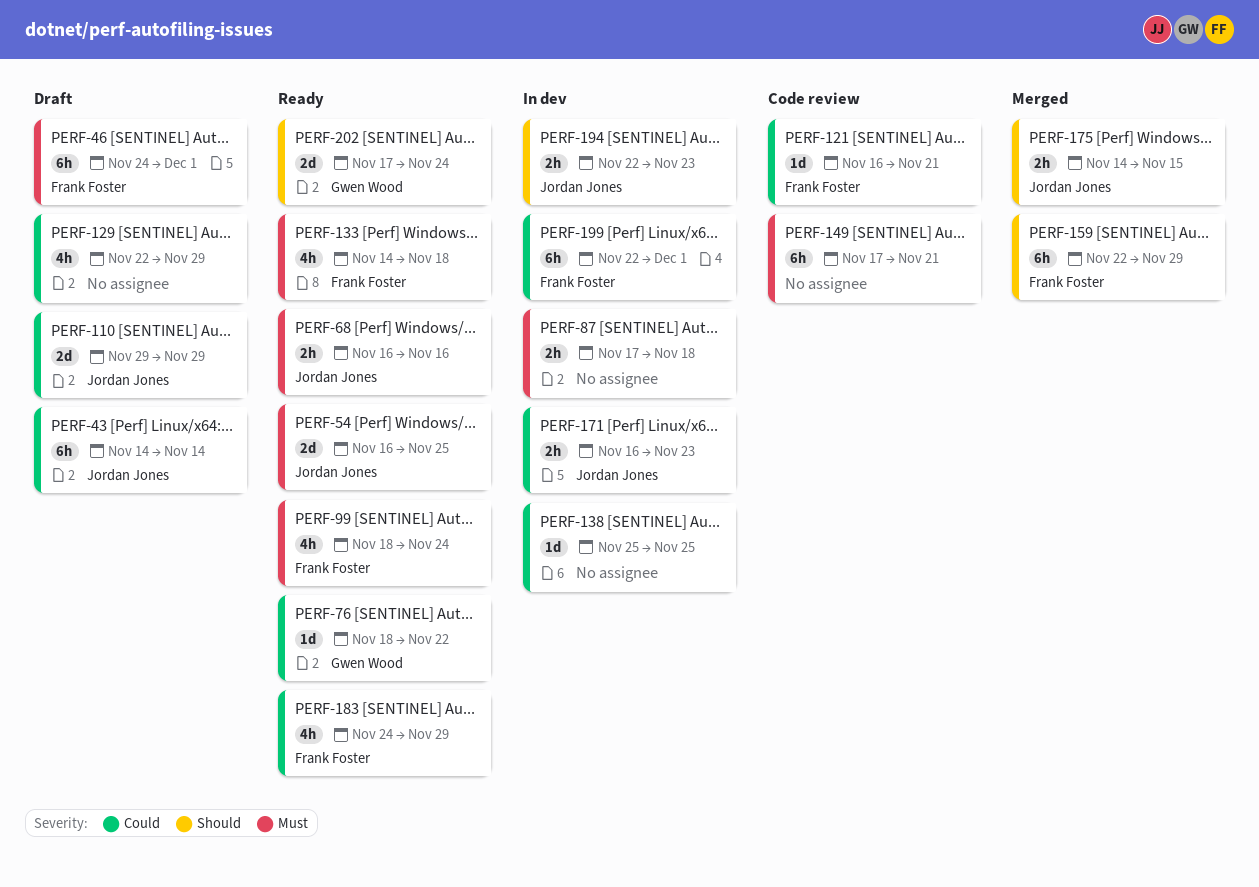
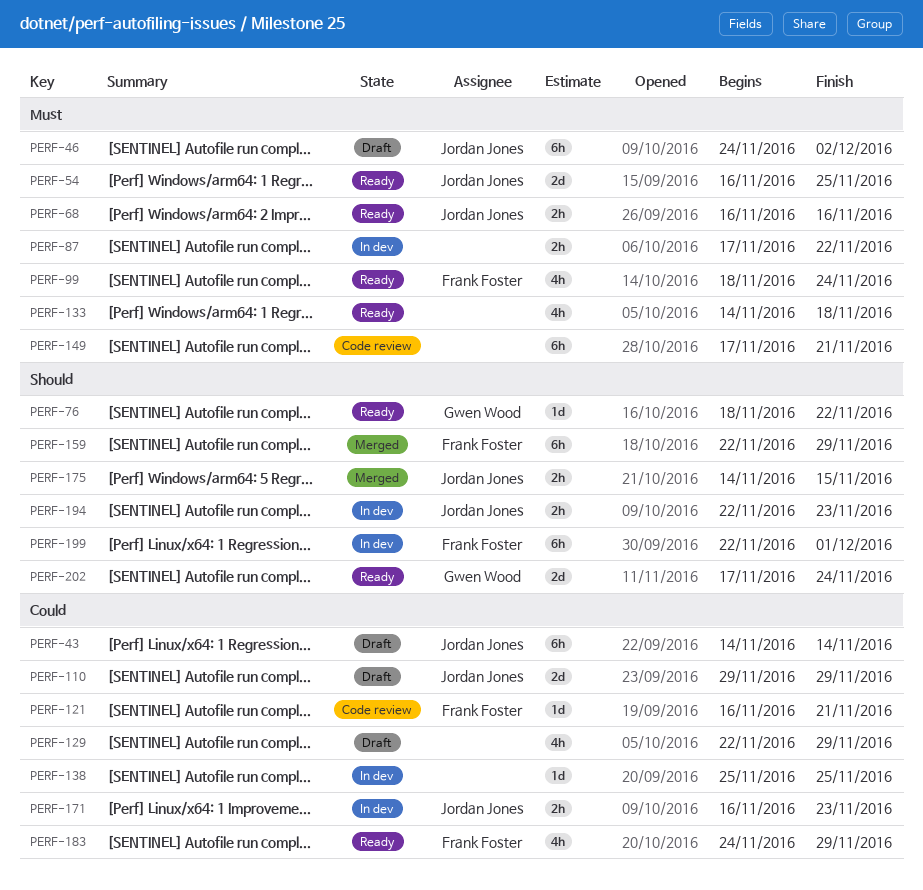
PERF-46, owner: Frank Foster -> Jordan Jones
PERF-46, due: Dec 1 -> Dec 2
PERF-76, priority: Could -> Should
PERF-87, due: Nov 18 -> Nov 22
PERF-133, owner: Frank Foster -> none
PERF-199, priority: Could -> Should

